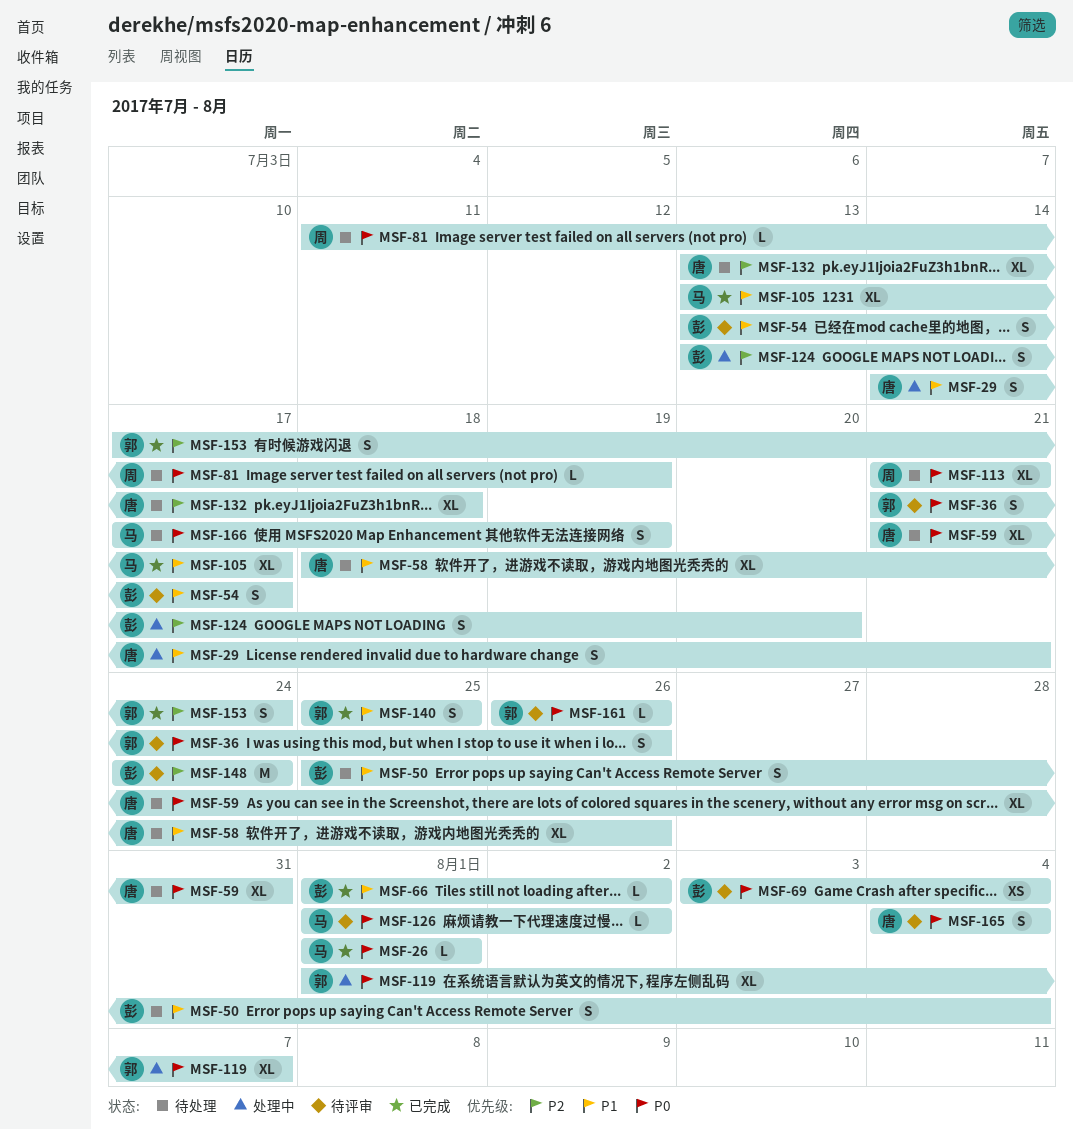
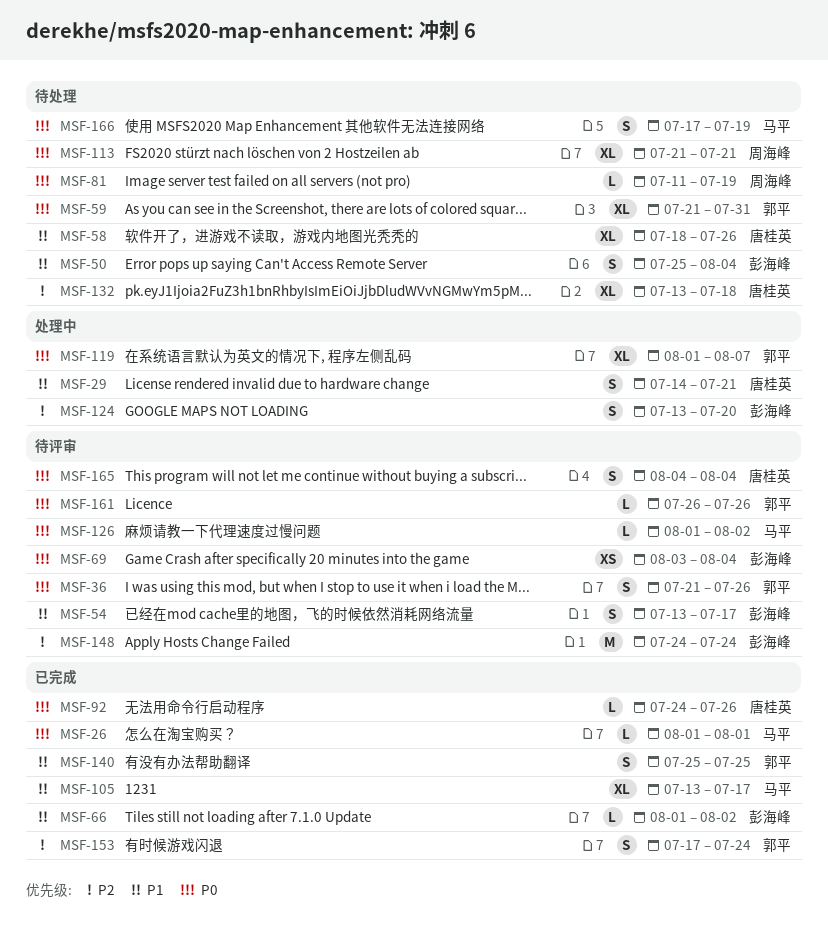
MSF-59, owner: 唐桂英 -> 郭平
MSF-92: none -> present

